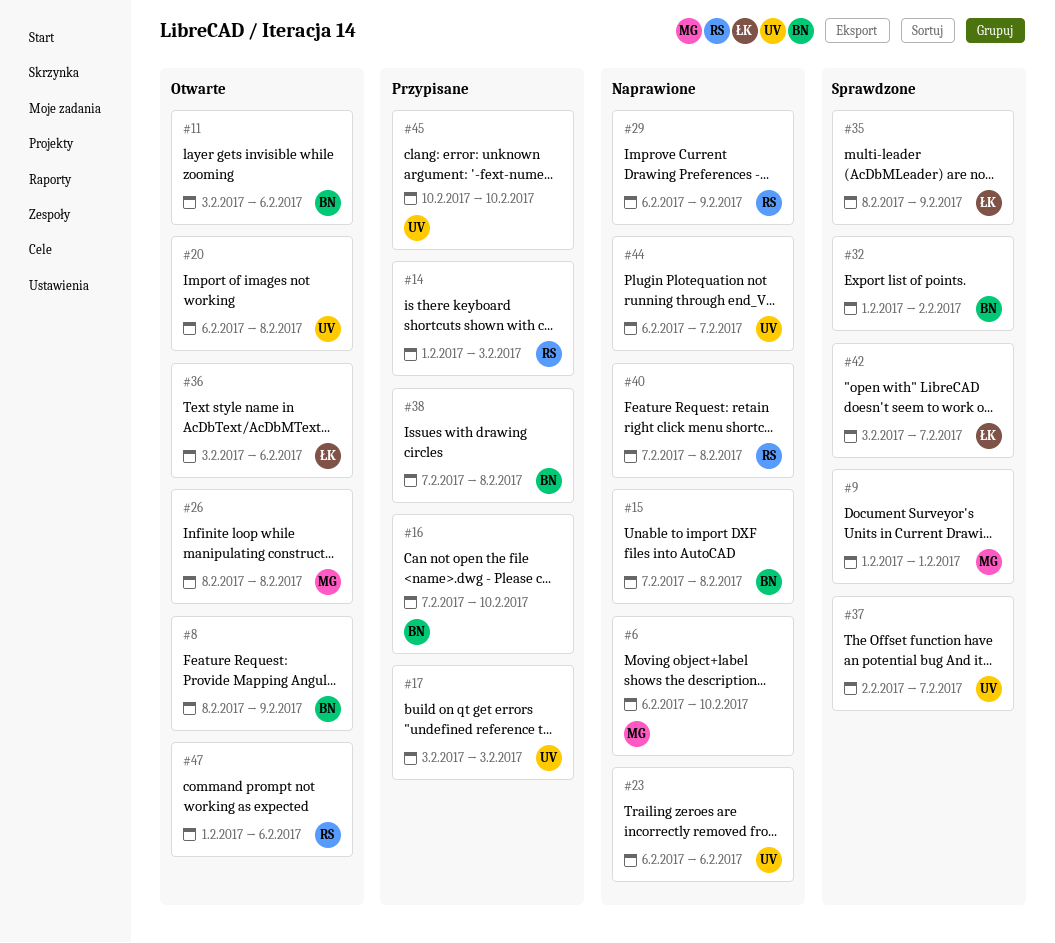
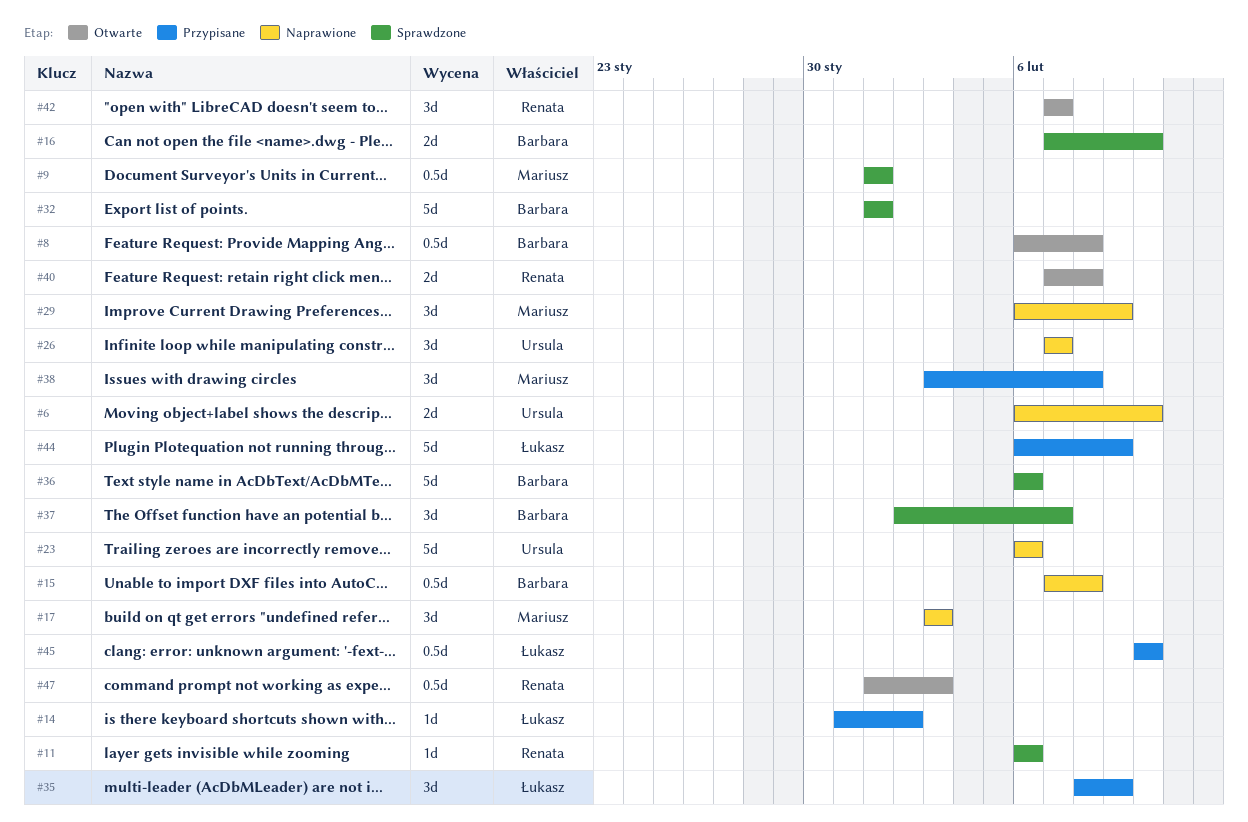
#6, owner: Mariusz -> Ursula
#8, start: Feb 8 -> Feb 6
#8, due: Feb 9 -> Feb 8
#11, status: Otwarte -> Sprawdzone
#11, owner: Barbara -> Renata
#11, start: Feb 3 -> Feb 6
#14, owner: Renata -> Łukasz
#14, start: Feb 1 -> Jan 31
#14, due: Feb 3 -> Feb 2
#16, status: Przypisane -> Sprawdzone
#17, status: Przypisane -> Naprawione
#17, owner: Ursula -> Mariusz
#20: present -> none
#26, status: Otwarte -> Naprawione
#26, owner: Mariusz -> Ursula
#26, start: Feb 8 -> Feb 7
#26, due: Feb 8 -> Feb 7
#29, owner: Renata -> Mariusz
#32, due: Feb 2 -> Feb 1
#35, status: Sprawdzone -> Przypisane
#36, status: Otwarte -> Sprawdzone
#36, owner: Łukasz -> Barbara
#36, start: Feb 3 -> Feb 6
#37, owner: Ursula -> Barbara
#38, owner: Barbara -> Mariusz
#38, start: Feb 7 -> Feb 3
#40, status: Naprawione -> Otwarte
#42, status: Sprawdzone -> Otwarte
#42, owner: Łukasz -> Renata
#42, start: Feb 3 -> Feb 7
#44, status: Naprawione -> Przypisane
#44, owner: Ursula -> Łukasz
#44, due: Feb 7 -> Feb 9
#45, owner: Ursula -> Łukasz
#47, due: Feb 6 -> Feb 3

